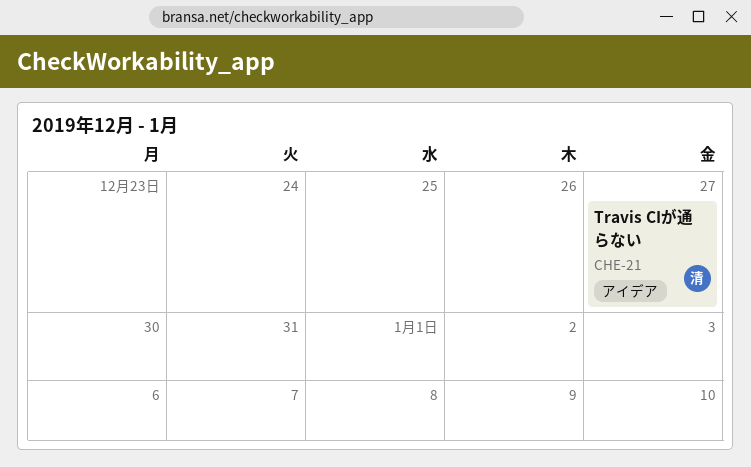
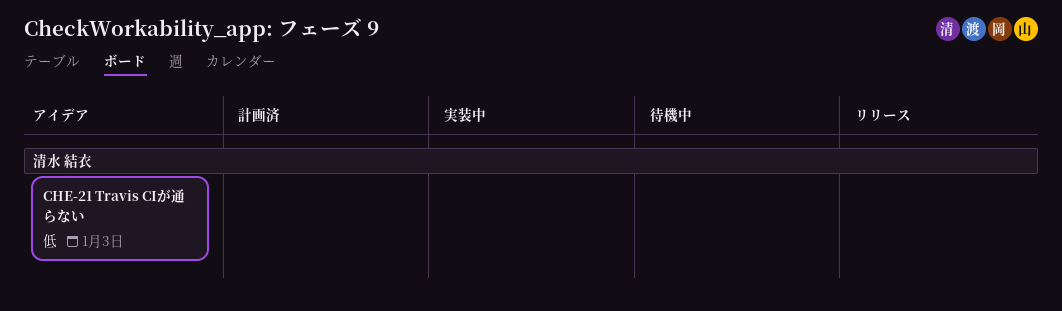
CHE-21, due: Dec 27 -> Jan 3

